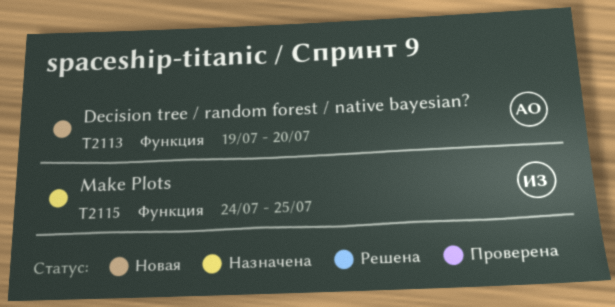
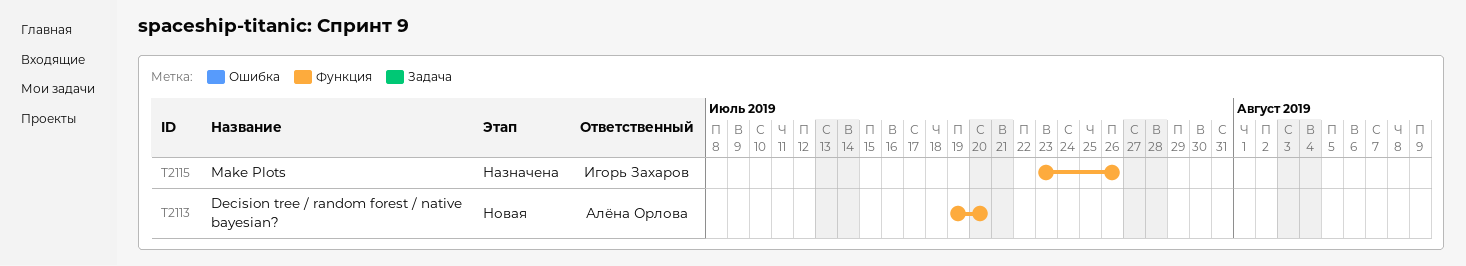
T2115, start: Jul 24 -> Jul 23
T2115, due: Jul 25 -> Jul 26

